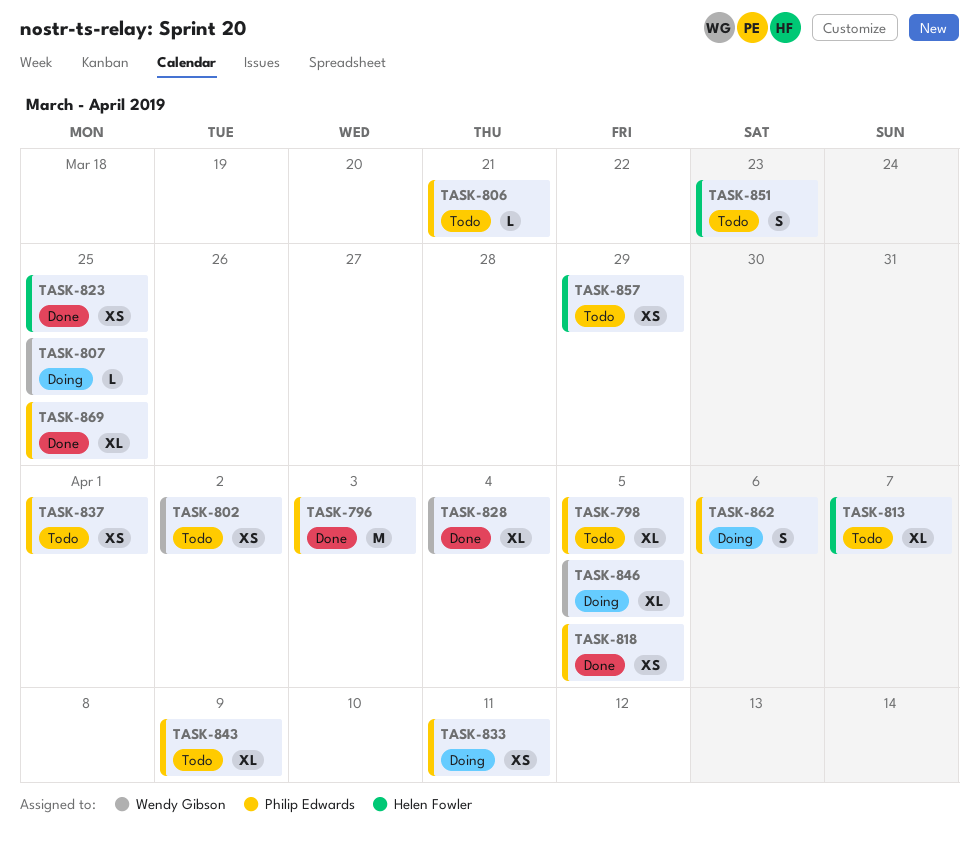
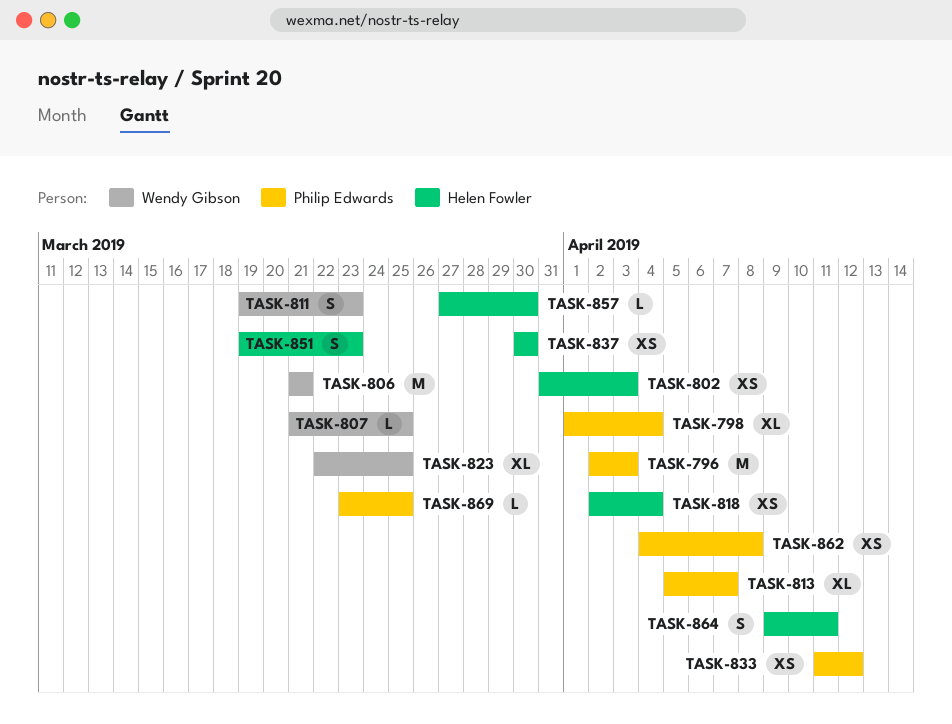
TASK-798, due: Apr 5 -> Apr 4
TASK-802, owner: Wendy Gibson -> Helen Fowler
TASK-802, due: Apr 2 -> Apr 3
TASK-806, owner: Philip Edwards -> Wendy Gibson
TASK-806, estimate: L -> M
TASK-811: none -> present
TASK-813, owner: Helen Fowler -> Philip Edwards
TASK-818, owner: Philip Edwards -> Helen Fowler
TASK-818, due: Apr 5 -> Apr 4
TASK-823, owner: Helen Fowler -> Wendy Gibson
TASK-823, estimate: XS -> XL
TASK-828: present -> none
TASK-833, due: Apr 11 -> Apr 12
TASK-837, owner: Philip Edwards -> Helen Fowler
TASK-837, due: Apr 1 -> Mar 30
TASK-843: present -> none
TASK-846: present -> none
TASK-857, estimate: XS -> L
TASK-857, due: Mar 29 -> Mar 30
TASK-862, estimate: S -> XS
TASK-862, due: Apr 6 -> Apr 8
TASK-864: none -> present
TASK-869, estimate: XL -> L

